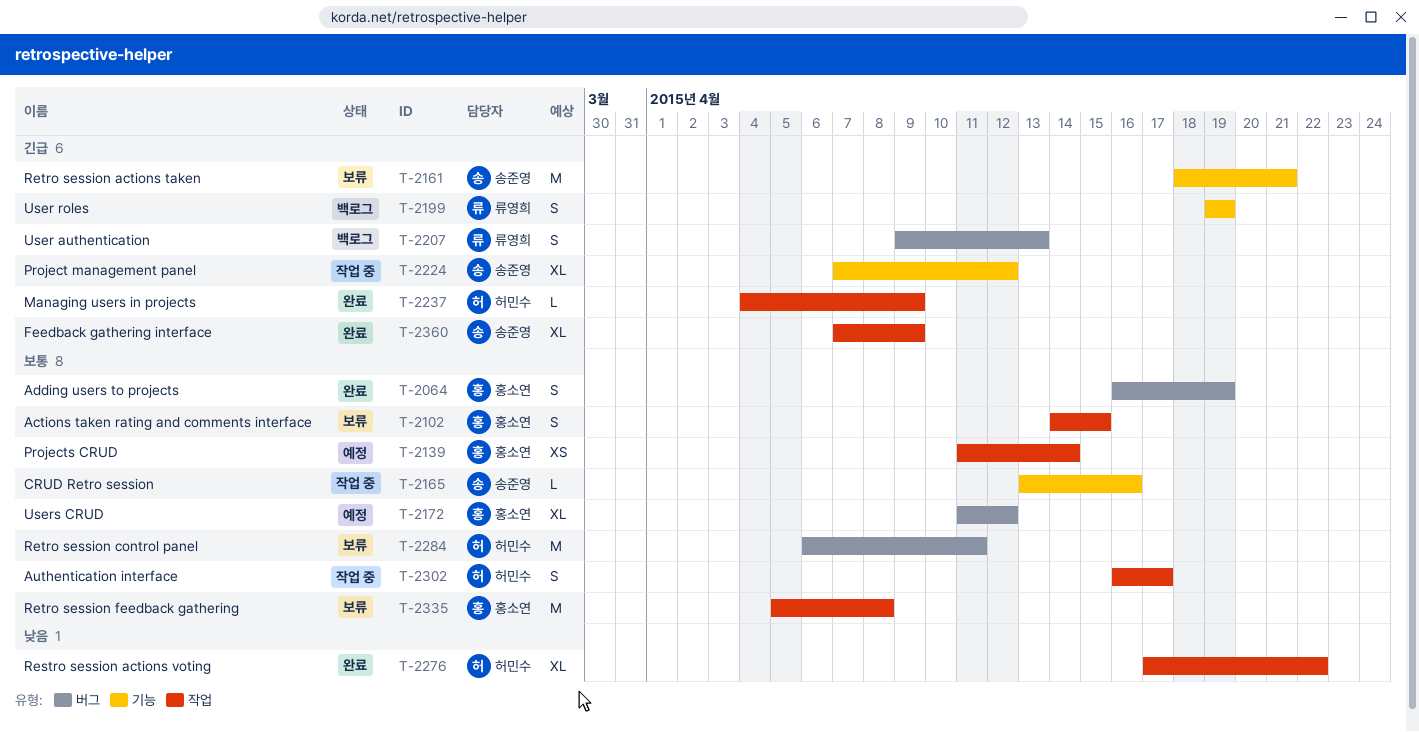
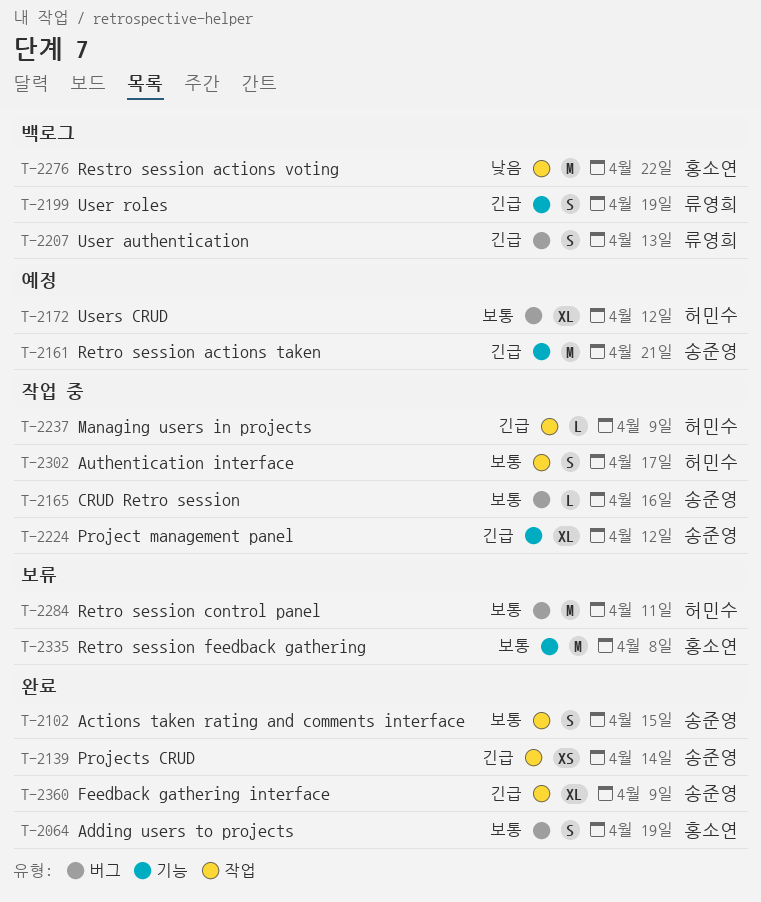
T-2102, status: 보류 -> 완료
T-2102, owner: 홍소연 -> 송준영
T-2139, status: 예정 -> 완료
T-2139, owner: 홍소연 -> 송준영
T-2139, priority: 보통 -> 긴급
T-2161, status: 보류 -> 예정
T-2165, label: 기능 -> 버그
T-2172, owner: 홍소연 -> 허민수
T-2237, status: 완료 -> 작업 중
T-2276, status: 완료 -> 백로그
T-2276, owner: 허민수 -> 홍소연
T-2276, estimate: XL -> M
T-2335, label: 작업 -> 기능

